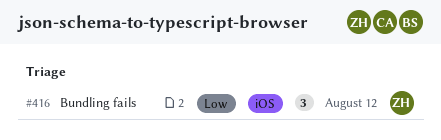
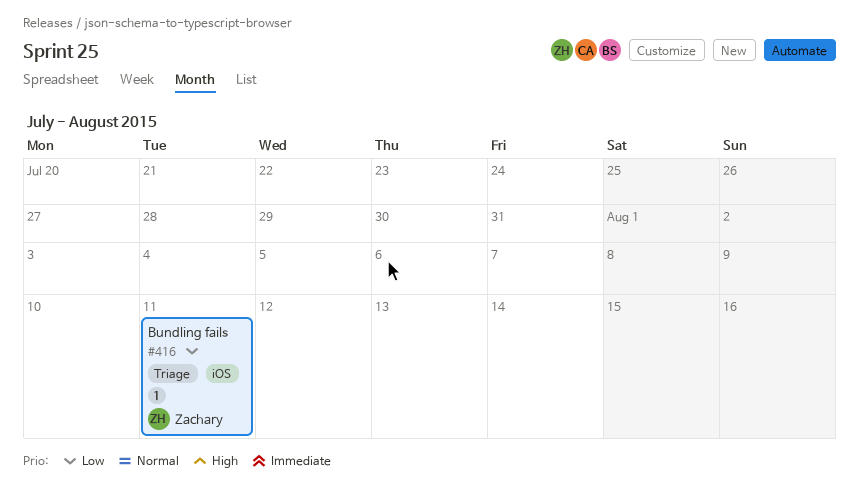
#416, estimate: 3 -> 1
#416, due: Aug 12 -> Aug 11

